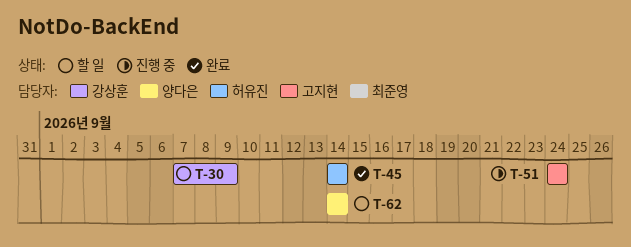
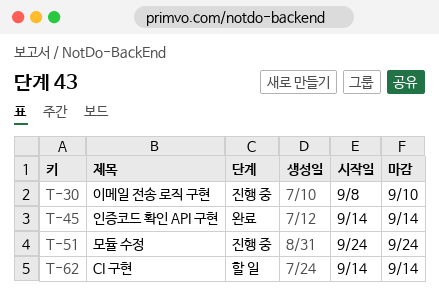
T-30, status: 할 일 -> 진행 중
T-30, start: Sep 7 -> Sep 8
T-30, due: Sep 9 -> Sep 10

